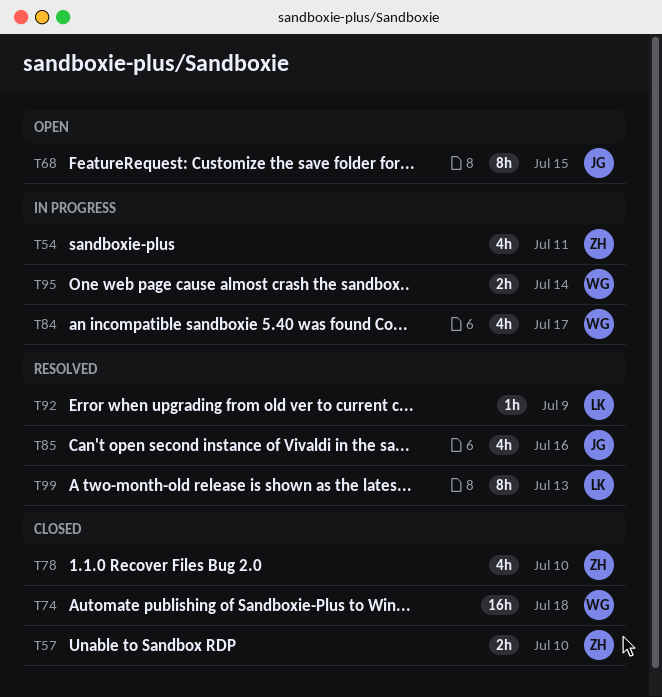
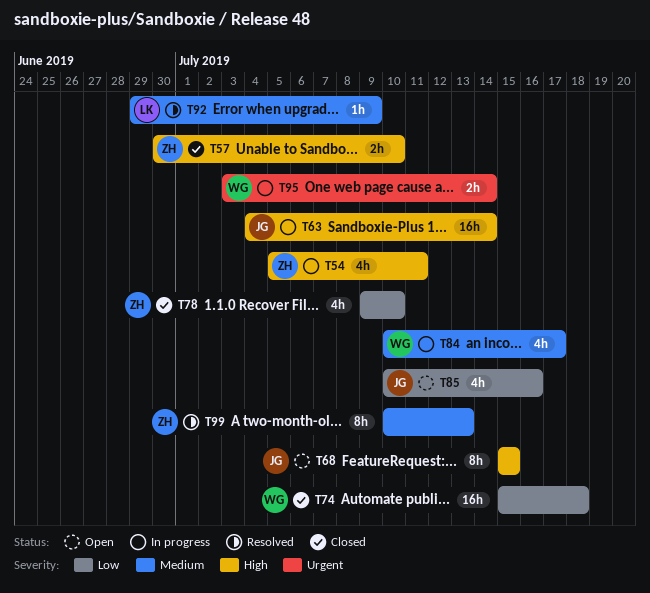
T63: none -> present
T85, status: Resolved -> Open
T99, owner: LK -> ZH

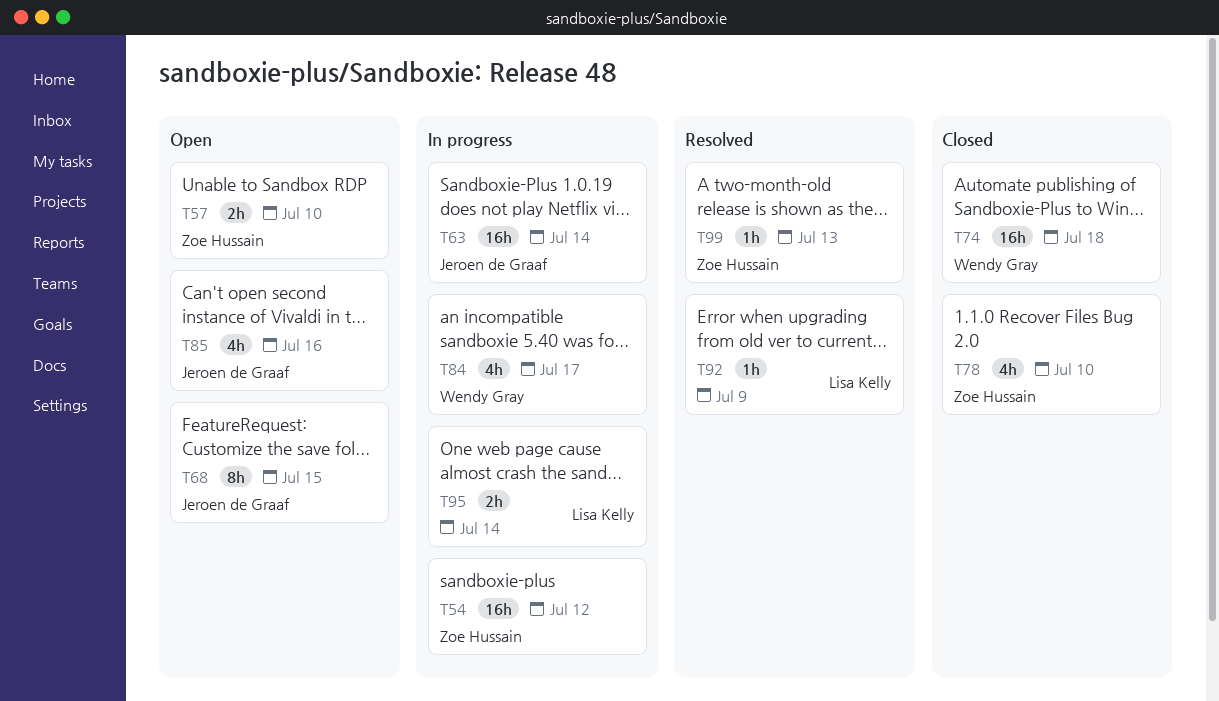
T54, estimate: 4h -> 16h
T54, due: Jul 11 -> Jul 12
T57, status: Closed -> Open
T95, owner: Wendy Gray -> Lisa Kelly
T99, estimate: 8h -> 1h

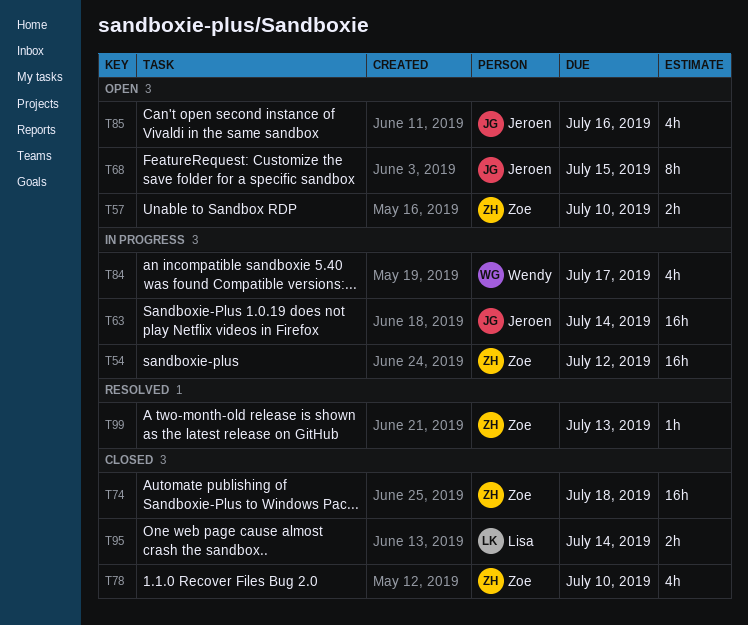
T74, owner: Wendy Gray -> Zoe Hussain
T92: present -> none
T95, status: In progress -> Closed

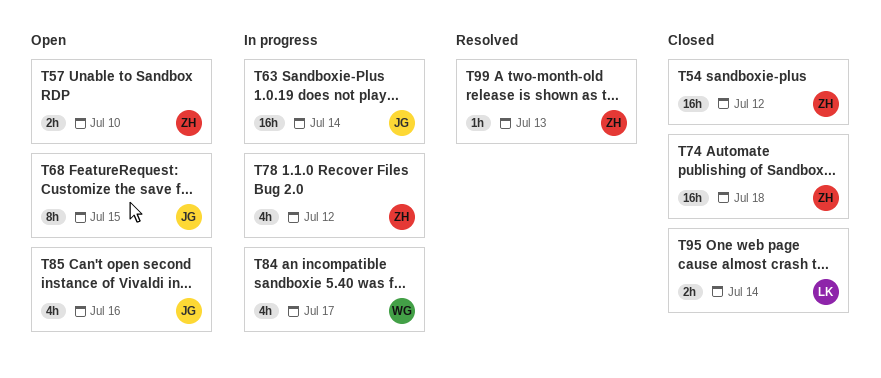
T54, status: In progress -> Closed
T78, status: Closed -> In progress
T78, due: Jul 10 -> Jul 12

